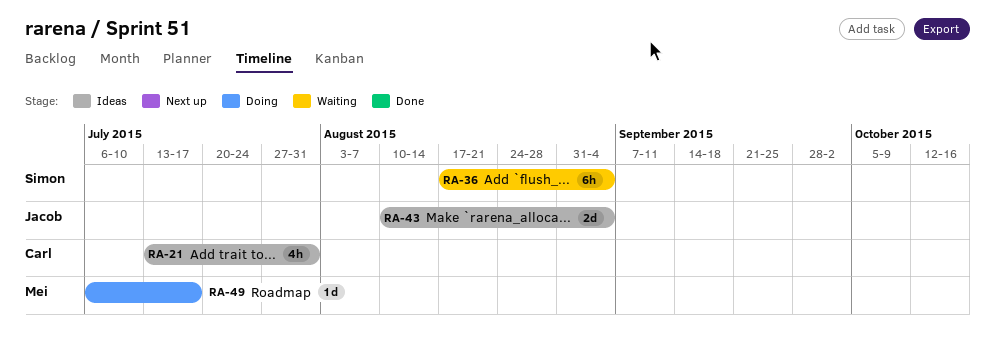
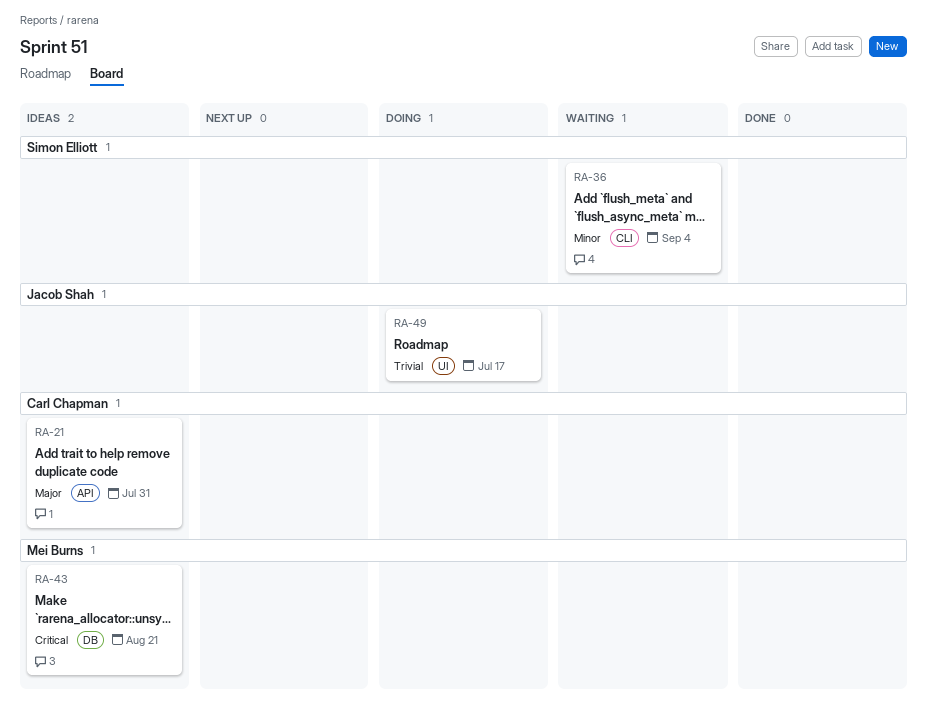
RA-43, owner: Jacob Shah -> Mei Burns
RA-43, due: Sep 4 -> Aug 21
RA-49, owner: Mei Burns -> Jacob Shah

